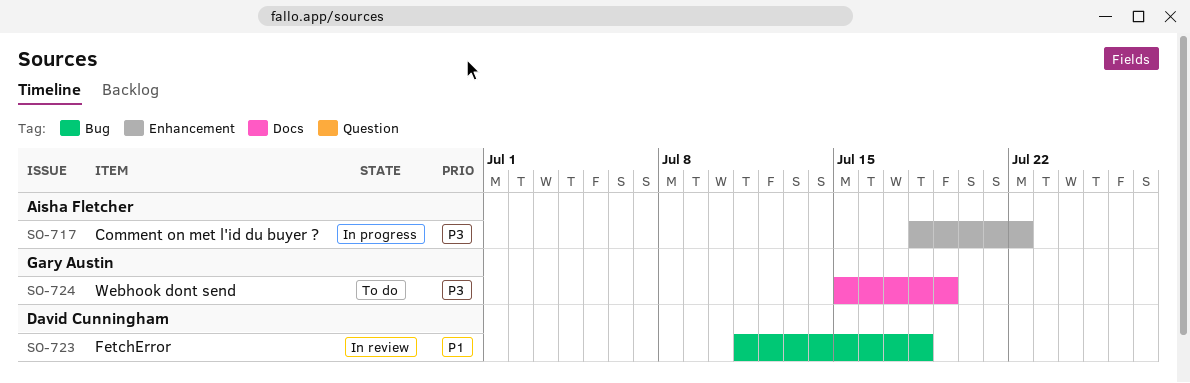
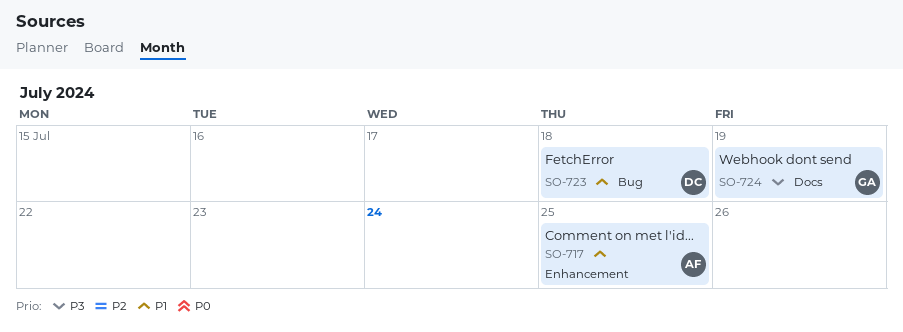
SO-717, priority: P3 -> P1
SO-717, due: Jul 22 -> Jul 25

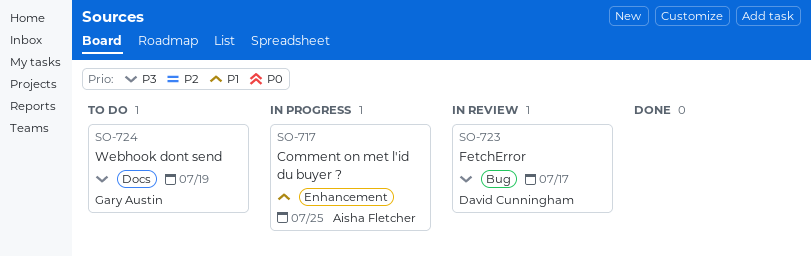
SO-723, priority: P1 -> P3
SO-723, due: Jul 18 -> Jul 17

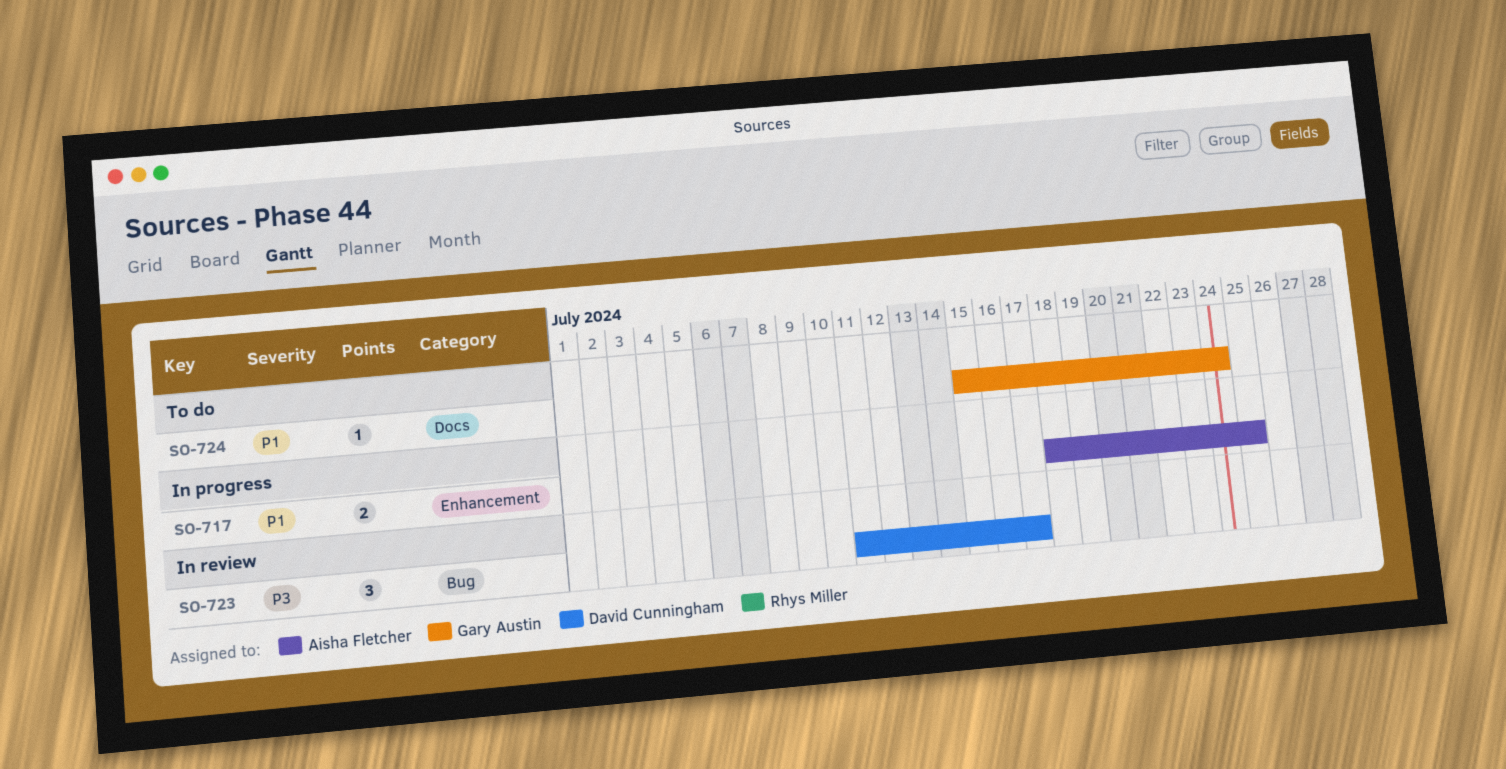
SO-724, priority: P3 -> P1
SO-724, due: Jul 19 -> Jul 24

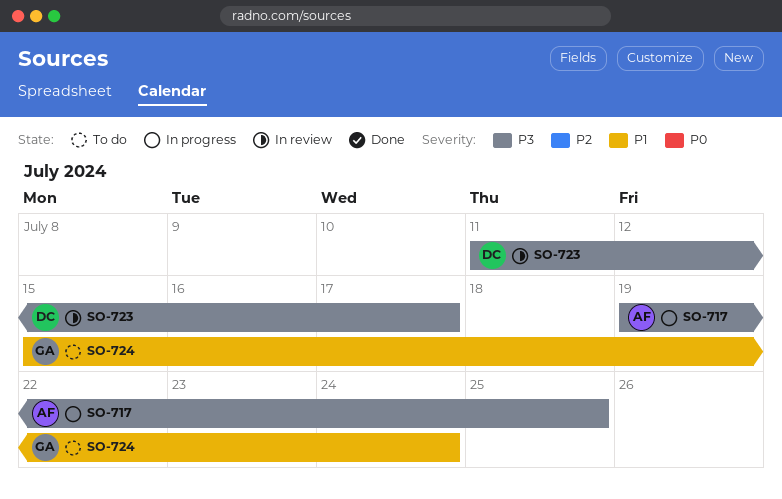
SO-717, priority: P1 -> P3
SO-717, start: Jul 18 -> Jul 19

